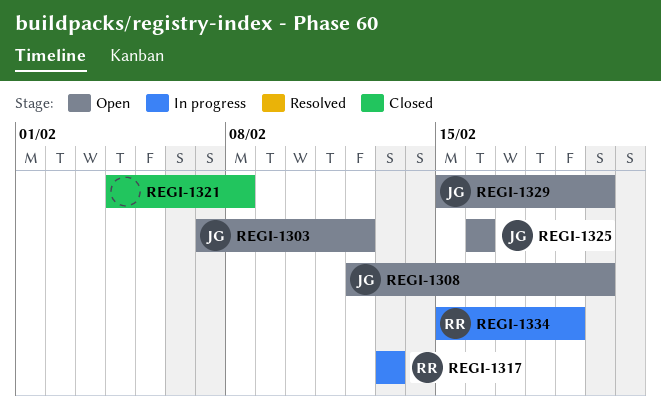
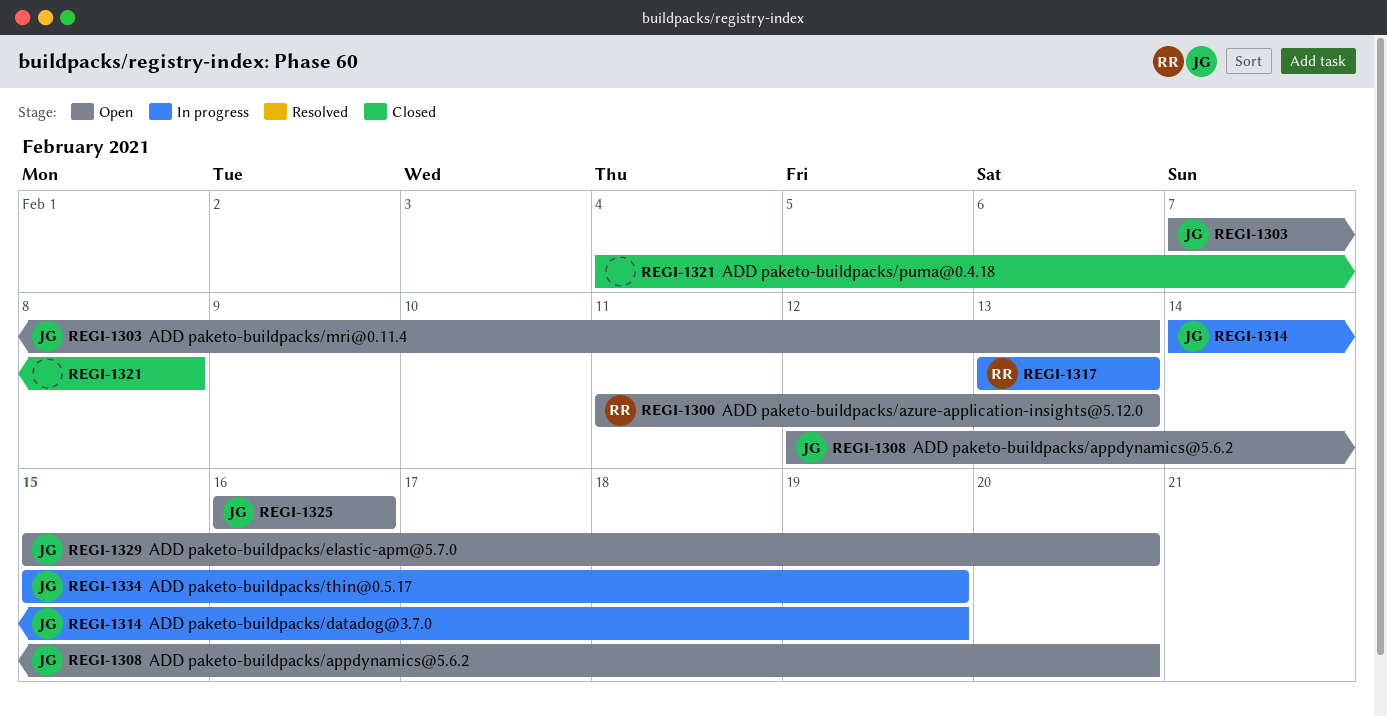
REGI-1300: none -> present
REGI-1303, due: Feb 12 -> Feb 13
REGI-1314: none -> present
REGI-1334, owner: RR -> JG

